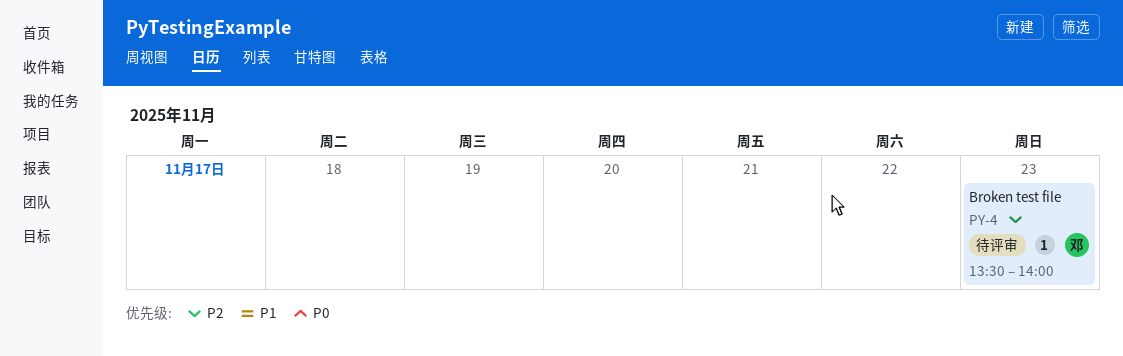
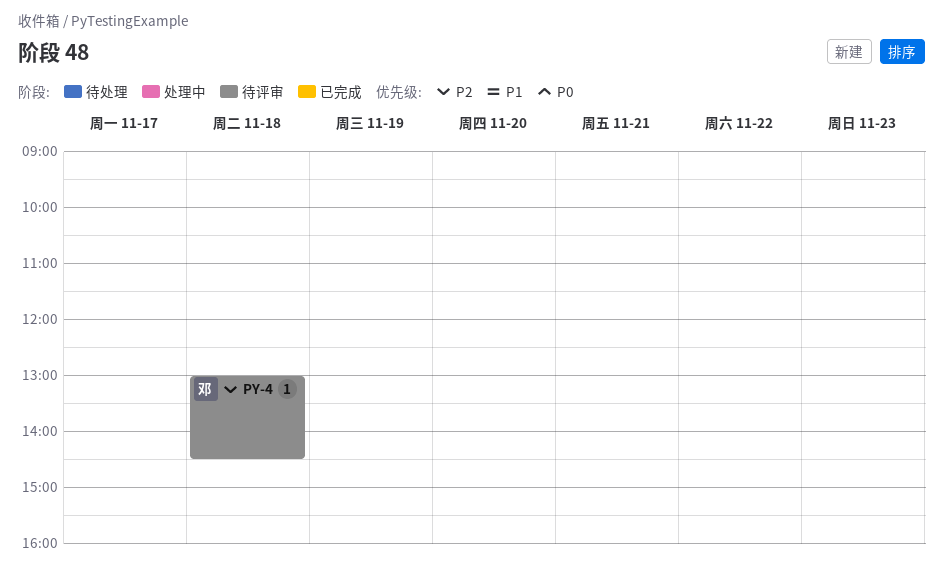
PY-4, day: Nov 23 -> Nov 18
PY-4, begins: 13:30 -> 13:00
PY-4, ends: 14:00 -> 14:30

